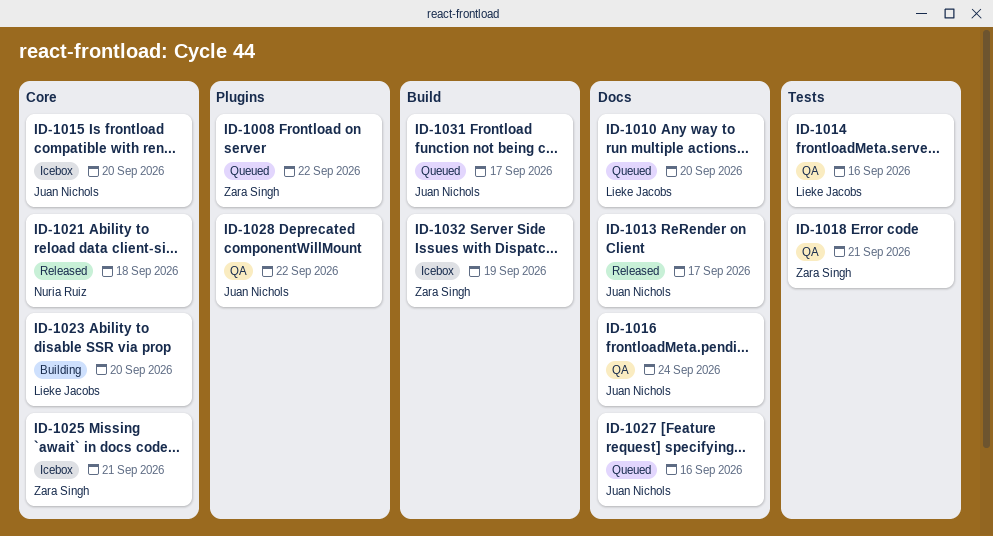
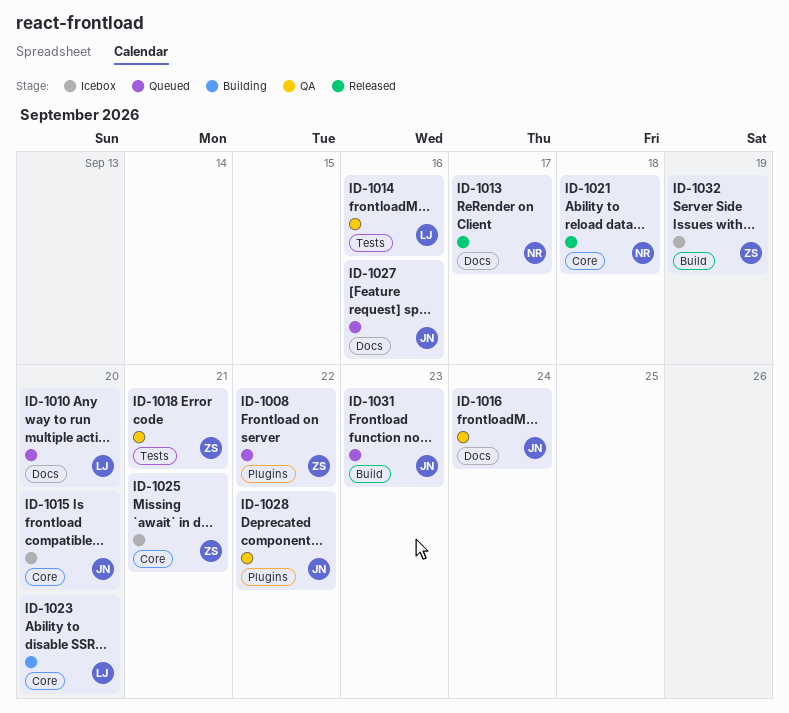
ID-1013, owner: Juan Nichols -> Nuria Ruiz
ID-1031, due: Sep 17 -> Sep 23

